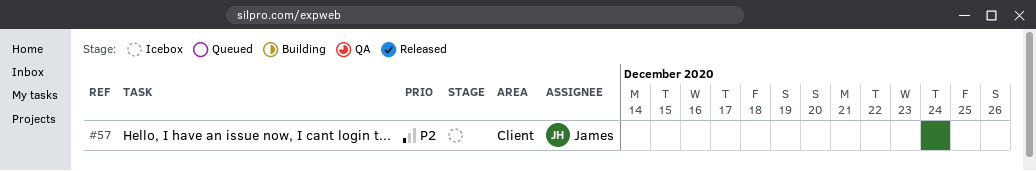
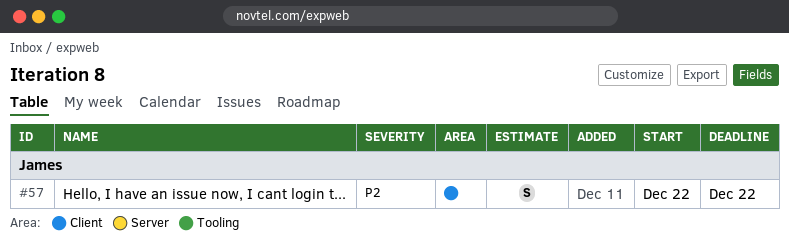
#57, start: Dec 24 -> Dec 22
#57, due: Dec 24 -> Dec 22

